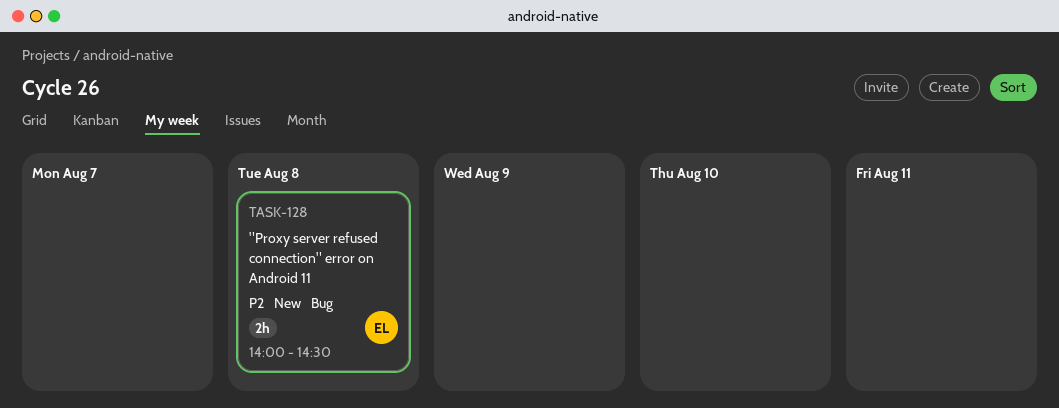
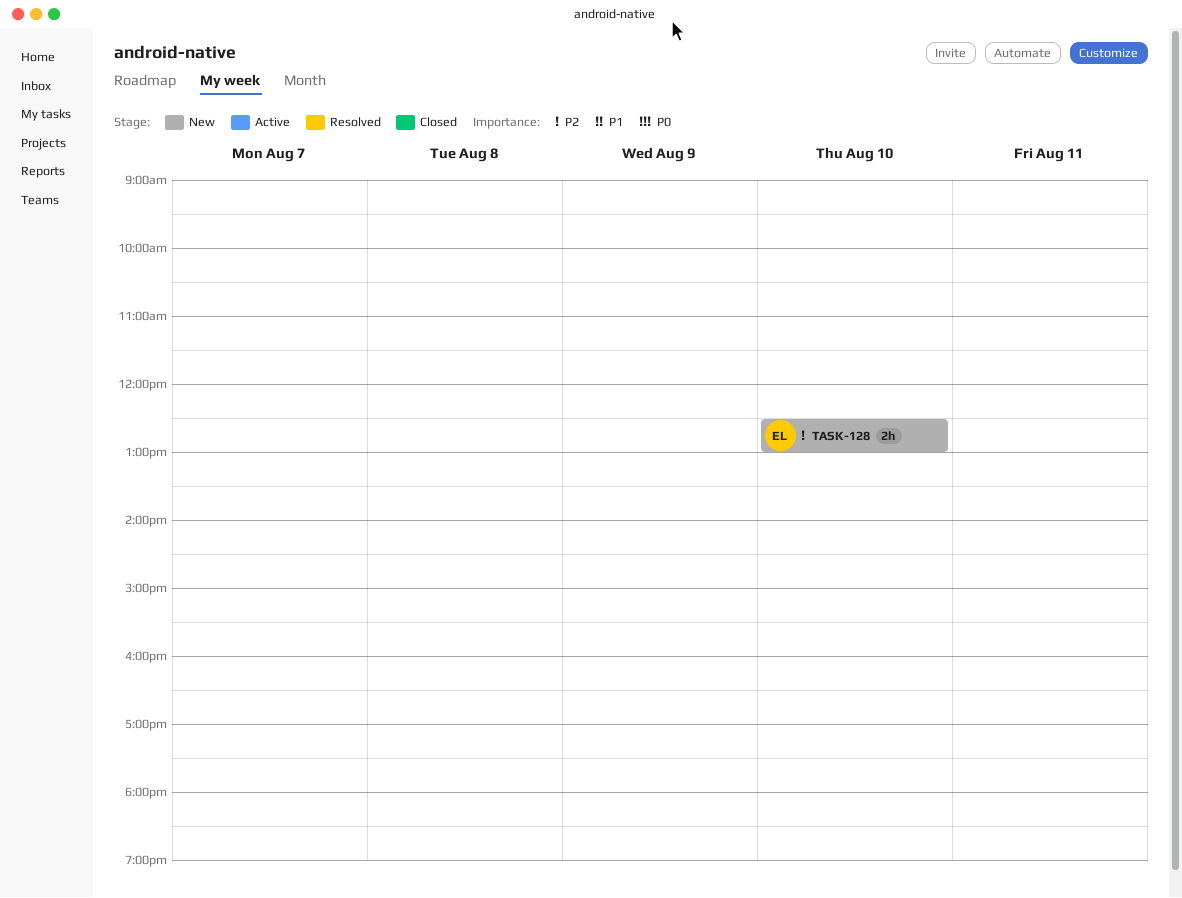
TASK-128, day: Aug 8 -> Aug 10
TASK-128, begins: 14:00 -> 12:30
TASK-128, ends: 14:30 -> 13:00

